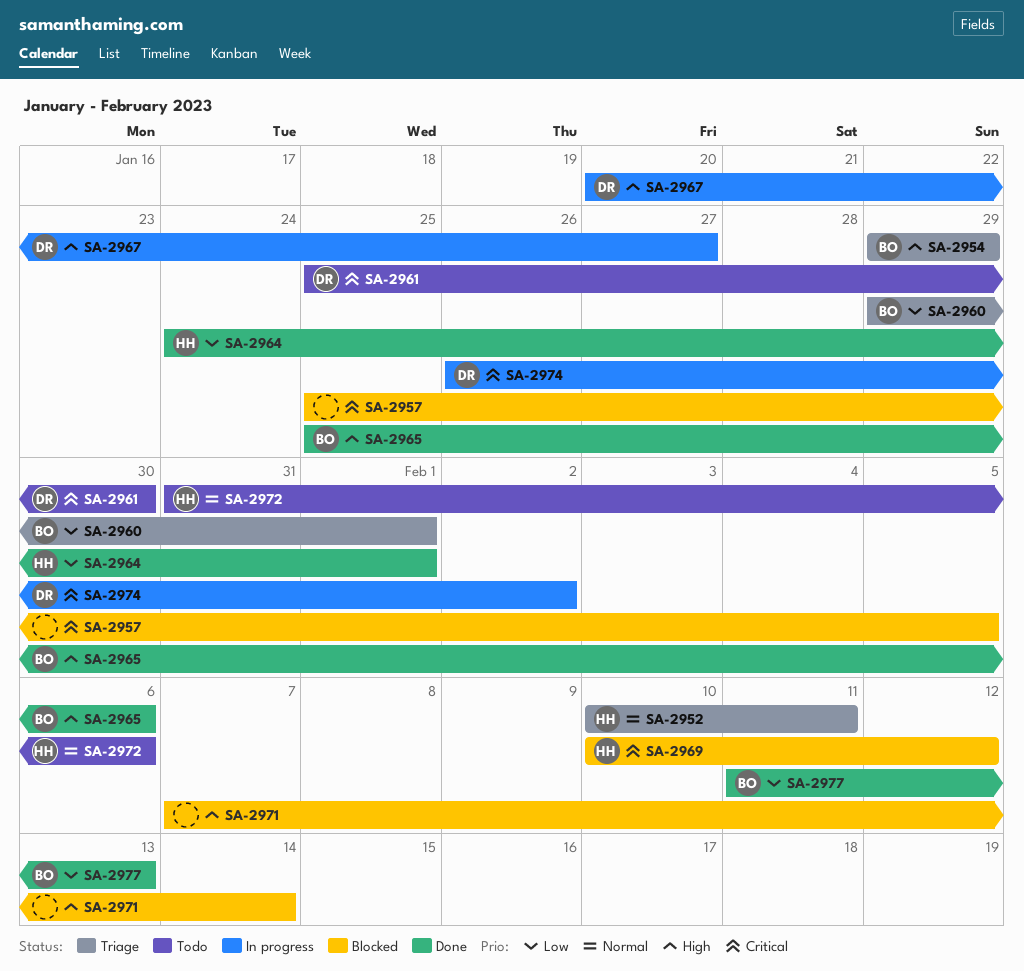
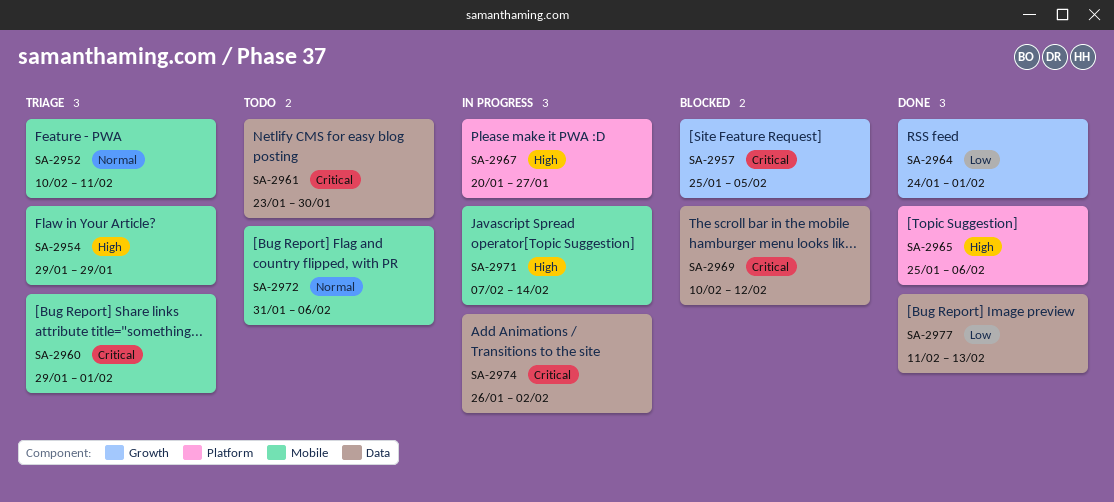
SA-2960, priority: Low -> Critical
SA-2961, start: Jan 25 -> Jan 23
SA-2971, status: Blocked -> In progress

